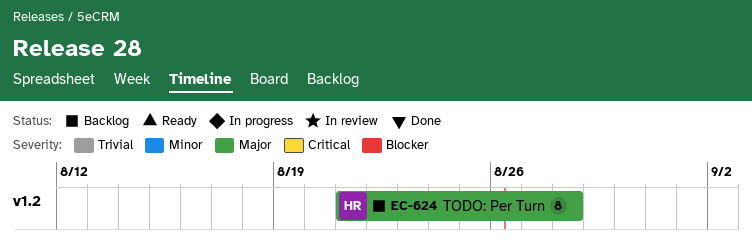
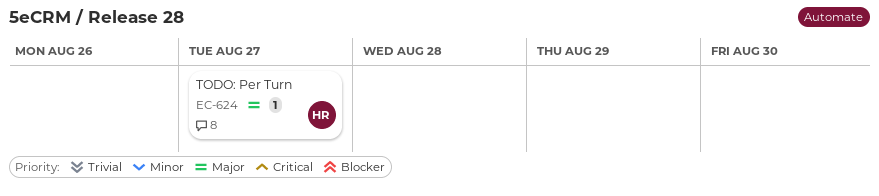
EC-624, estimate: 8 -> 1
EC-624, due: Aug 28 -> Aug 27

